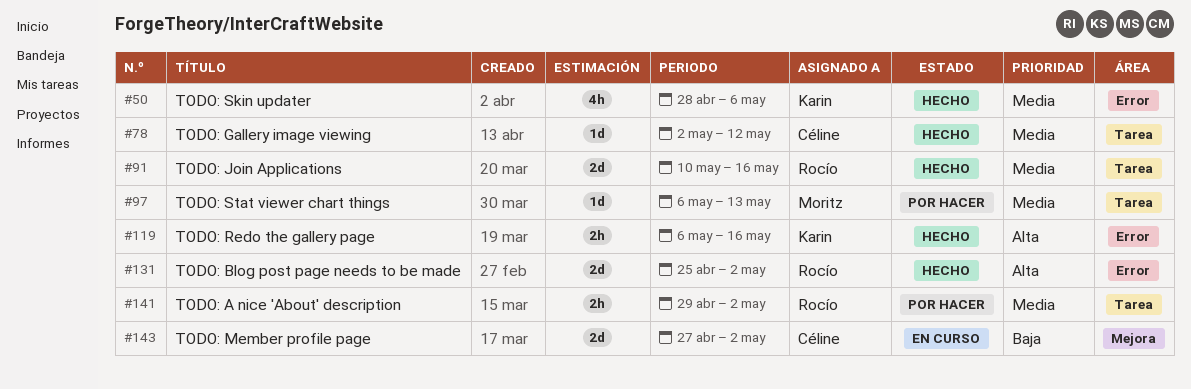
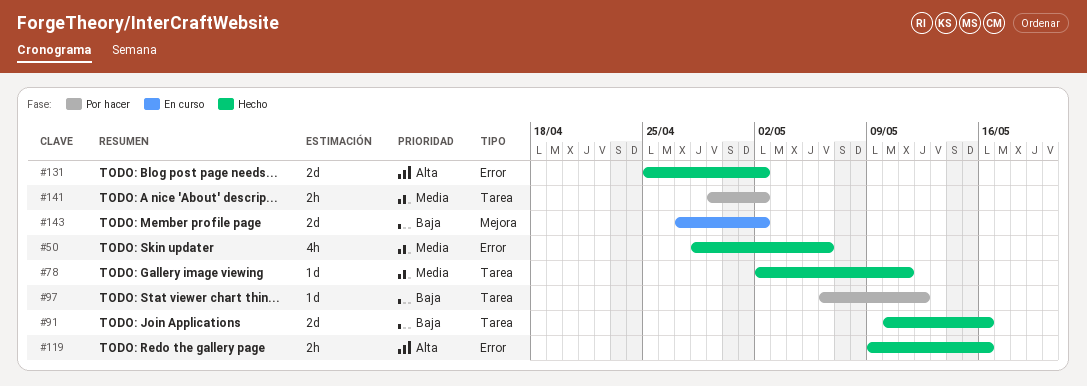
#78, due: May 12 -> May 11
#91, priority: Media -> Baja
#97, priority: Media -> Baja
#97, due: May 13 -> May 12
#119, start: May 6 -> May 9

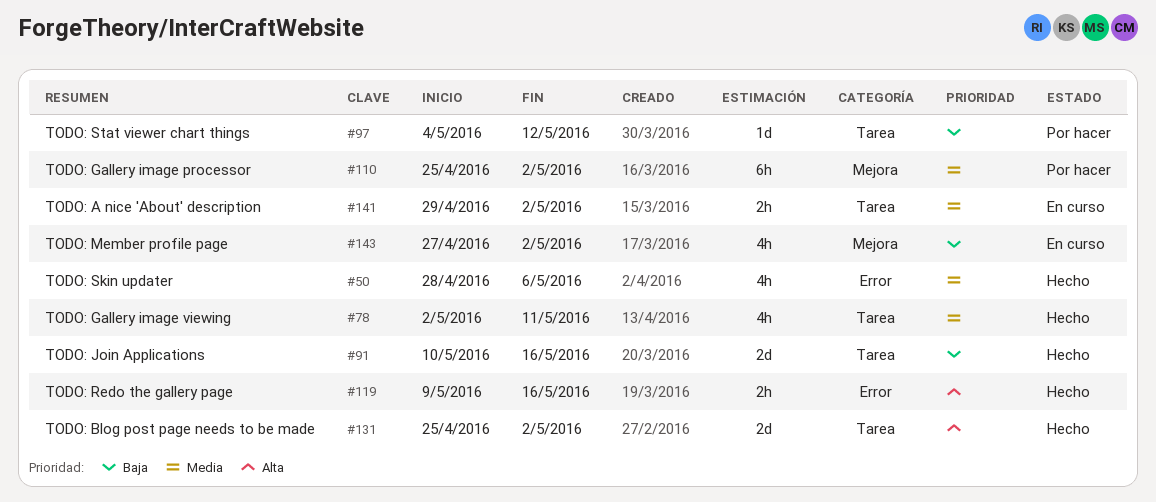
#78, estimate: 1d -> 4h
#97, start: May 6 -> May 4
#110: none -> present
#131, label: Error -> Tarea
#141, status: Por hacer -> En curso
#143, estimate: 2d -> 4h

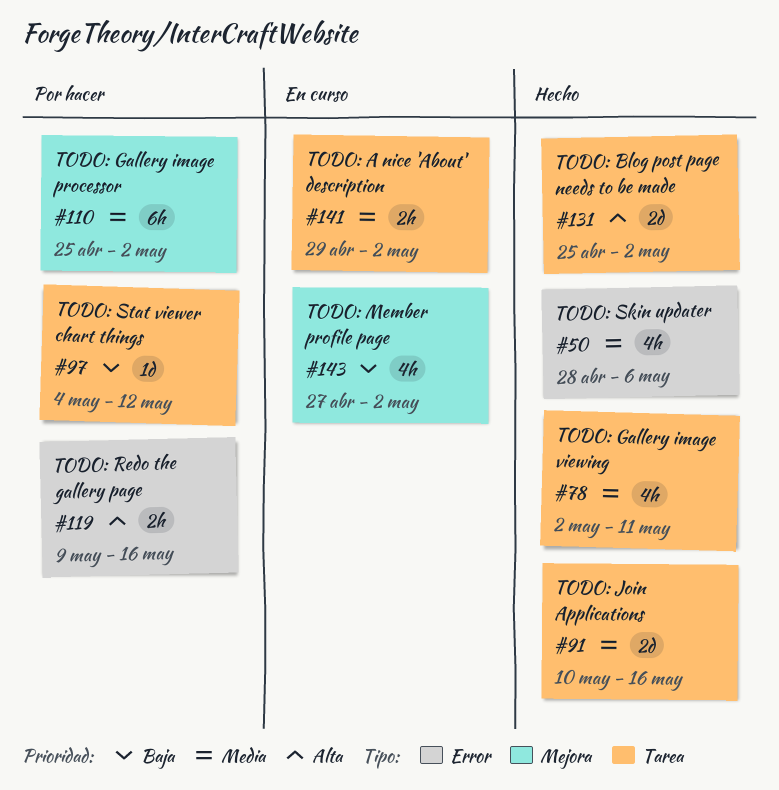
#91, priority: Baja -> Media
#119, status: Hecho -> Por hacer

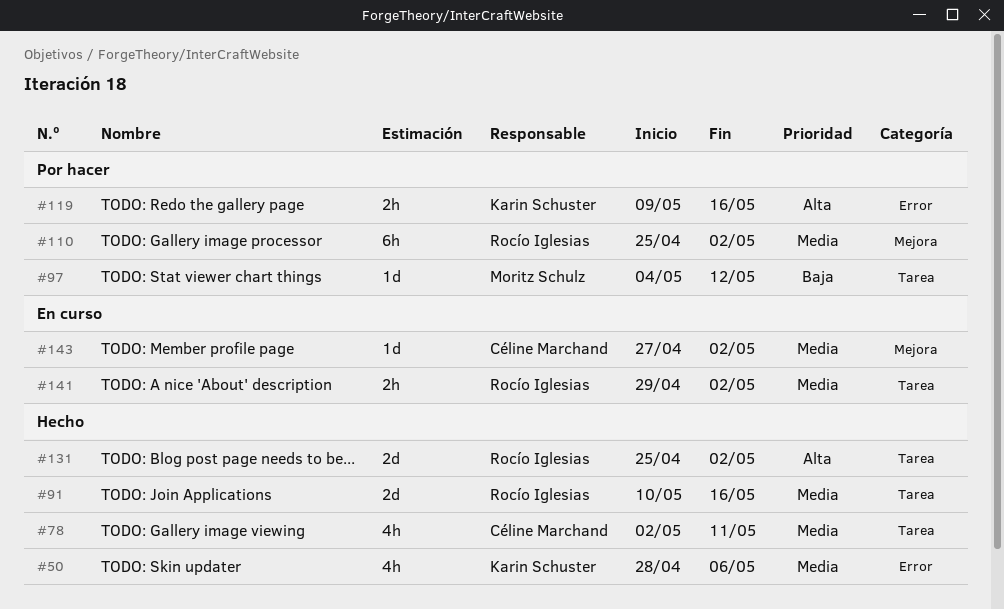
#143, priority: Baja -> Media
#143, estimate: 4h -> 1d

